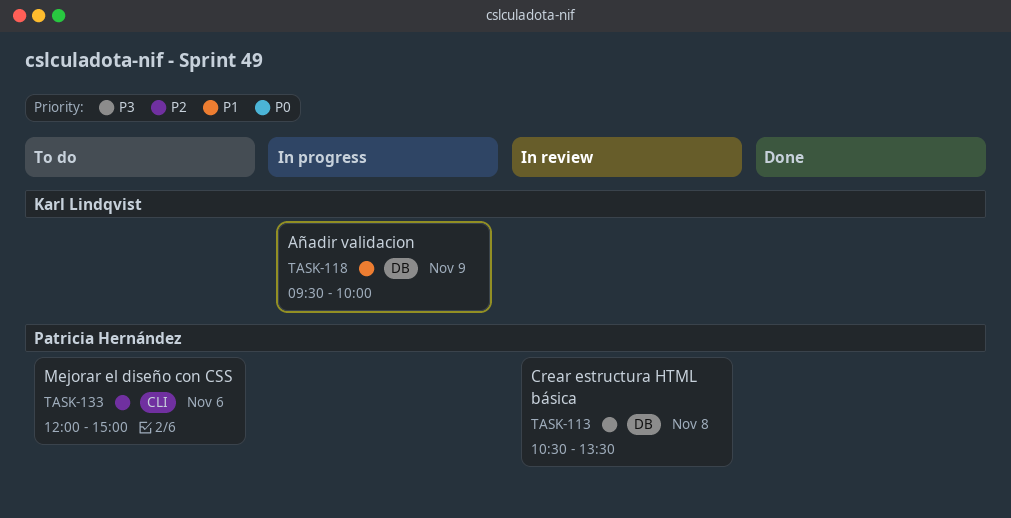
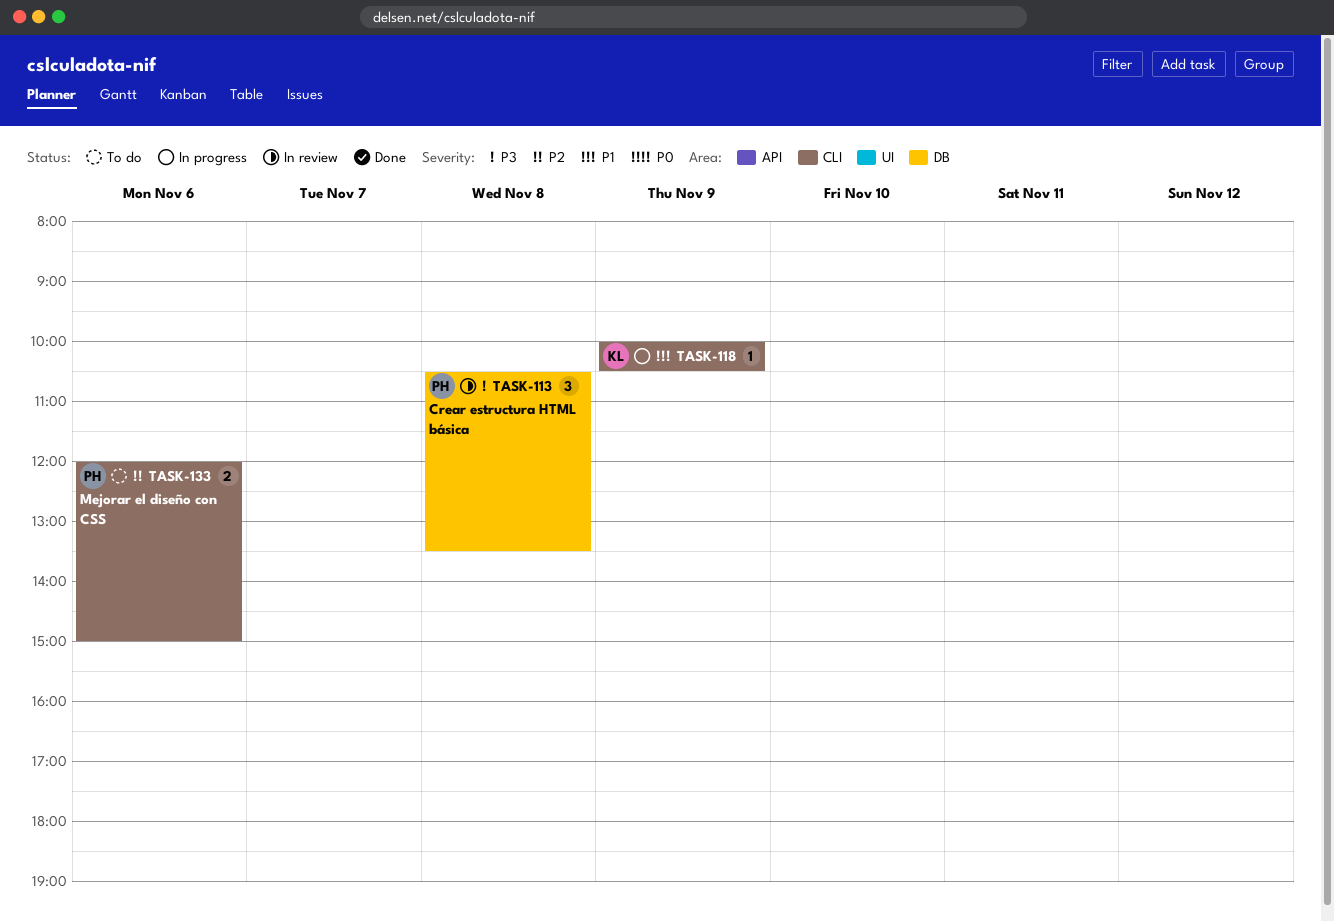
TASK-118, label: DB -> CLI
TASK-118, begins: 09:30 -> 10:00
TASK-118, ends: 10:00 -> 10:30

